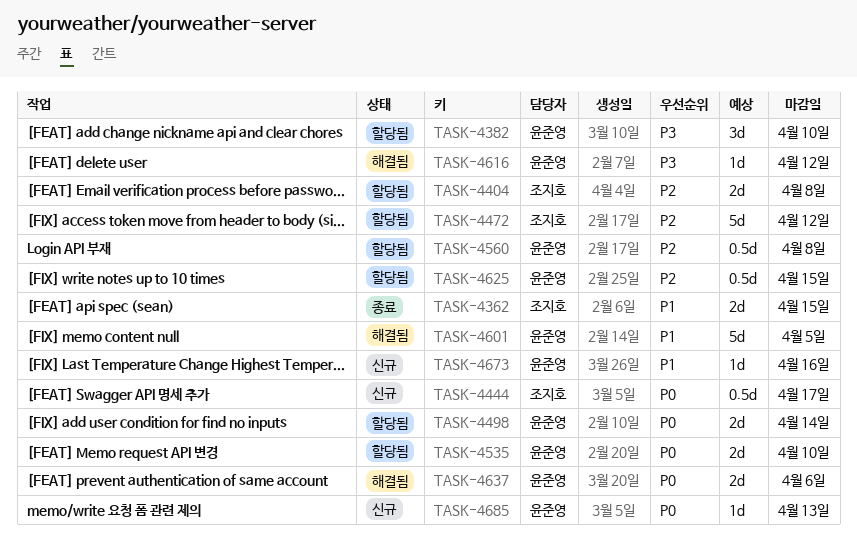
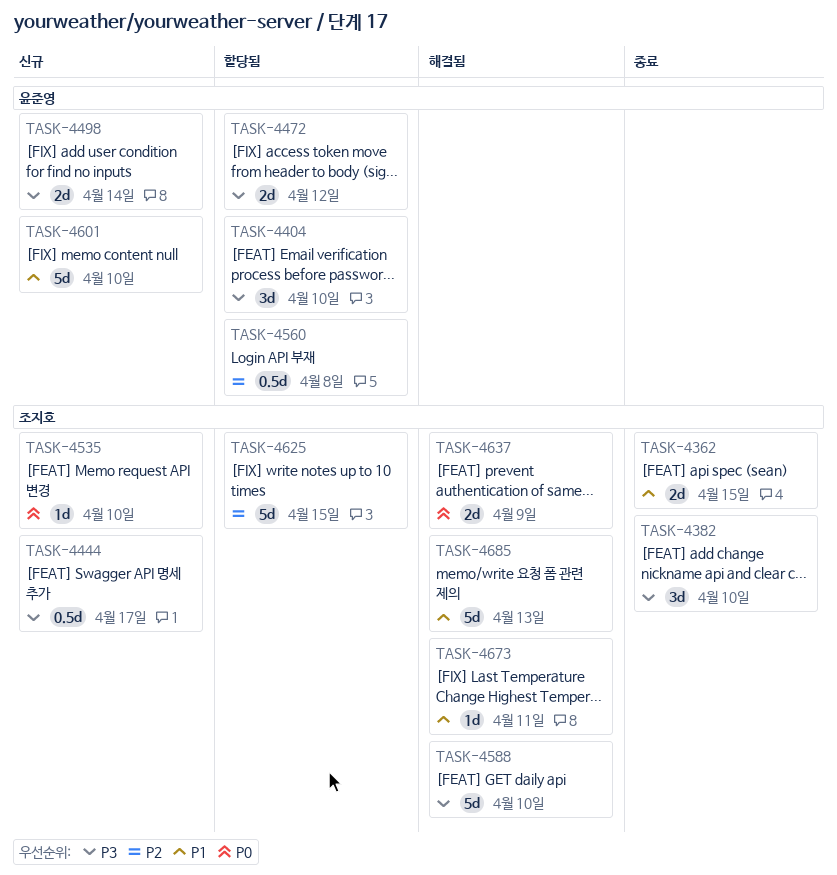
TASK-4382, status: 할당됨 -> 종료
TASK-4382, owner: 윤준영 -> 조지호
TASK-4404, owner: 조지호 -> 윤준영
TASK-4404, priority: P2 -> P3
TASK-4404, estimate: 2d -> 3d
TASK-4404, due: Apr 8 -> Apr 10
TASK-4444, priority: P0 -> P3
TASK-4472, owner: 조지호 -> 윤준영
TASK-4472, priority: P2 -> P3
TASK-4472, estimate: 5d -> 2d
TASK-4498, status: 할당됨 -> 신규
TASK-4498, priority: P0 -> P3
TASK-4535, status: 할당됨 -> 신규
TASK-4535, owner: 윤준영 -> 조지호
TASK-4535, estimate: 2d -> 1d
TASK-4588: none -> present
TASK-4601, status: 해결됨 -> 신규
TASK-4601, due: Apr 5 -> Apr 10
TASK-4616: present -> none
TASK-4625, owner: 윤준영 -> 조지호
TASK-4625, estimate: 0.5d -> 5d
TASK-4637, owner: 윤준영 -> 조지호
TASK-4637, due: Apr 6 -> Apr 9
TASK-4673, status: 신규 -> 해결됨
TASK-4673, owner: 윤준영 -> 조지호
TASK-4673, due: Apr 16 -> Apr 11
TASK-4685, status: 신규 -> 해결됨
TASK-4685, owner: 윤준영 -> 조지호
TASK-4685, priority: P0 -> P1
TASK-4685, estimate: 1d -> 5d

